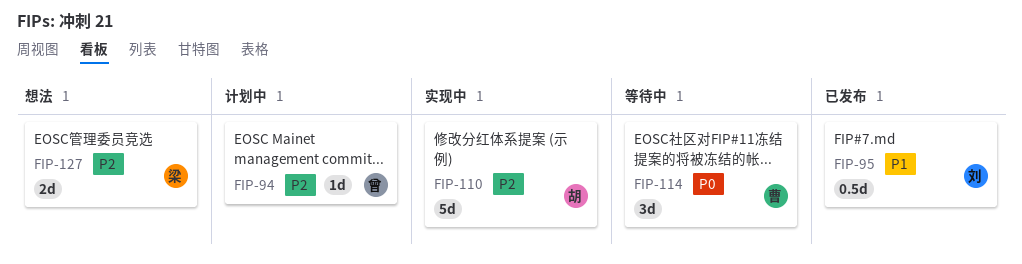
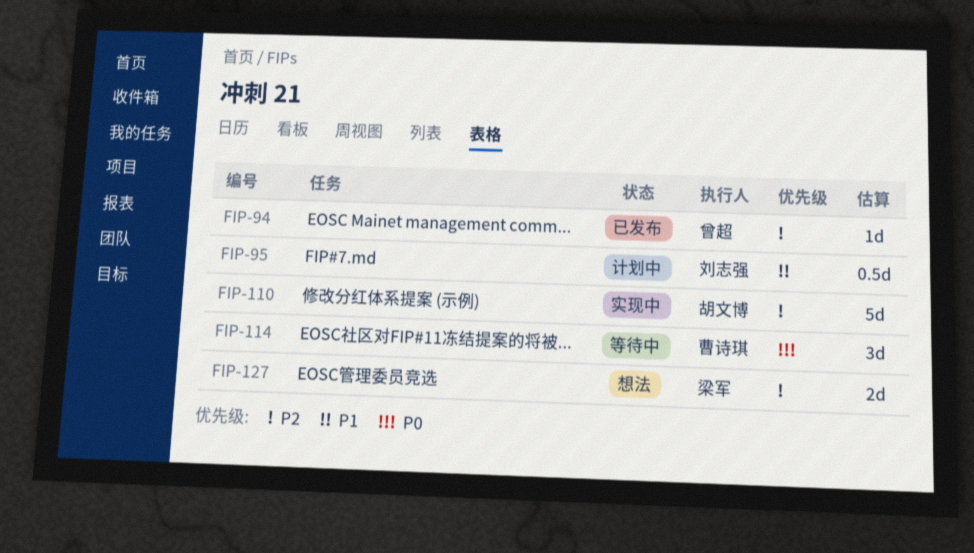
FIP-94, status: 计划中 -> 已发布
FIP-95, status: 已发布 -> 计划中

